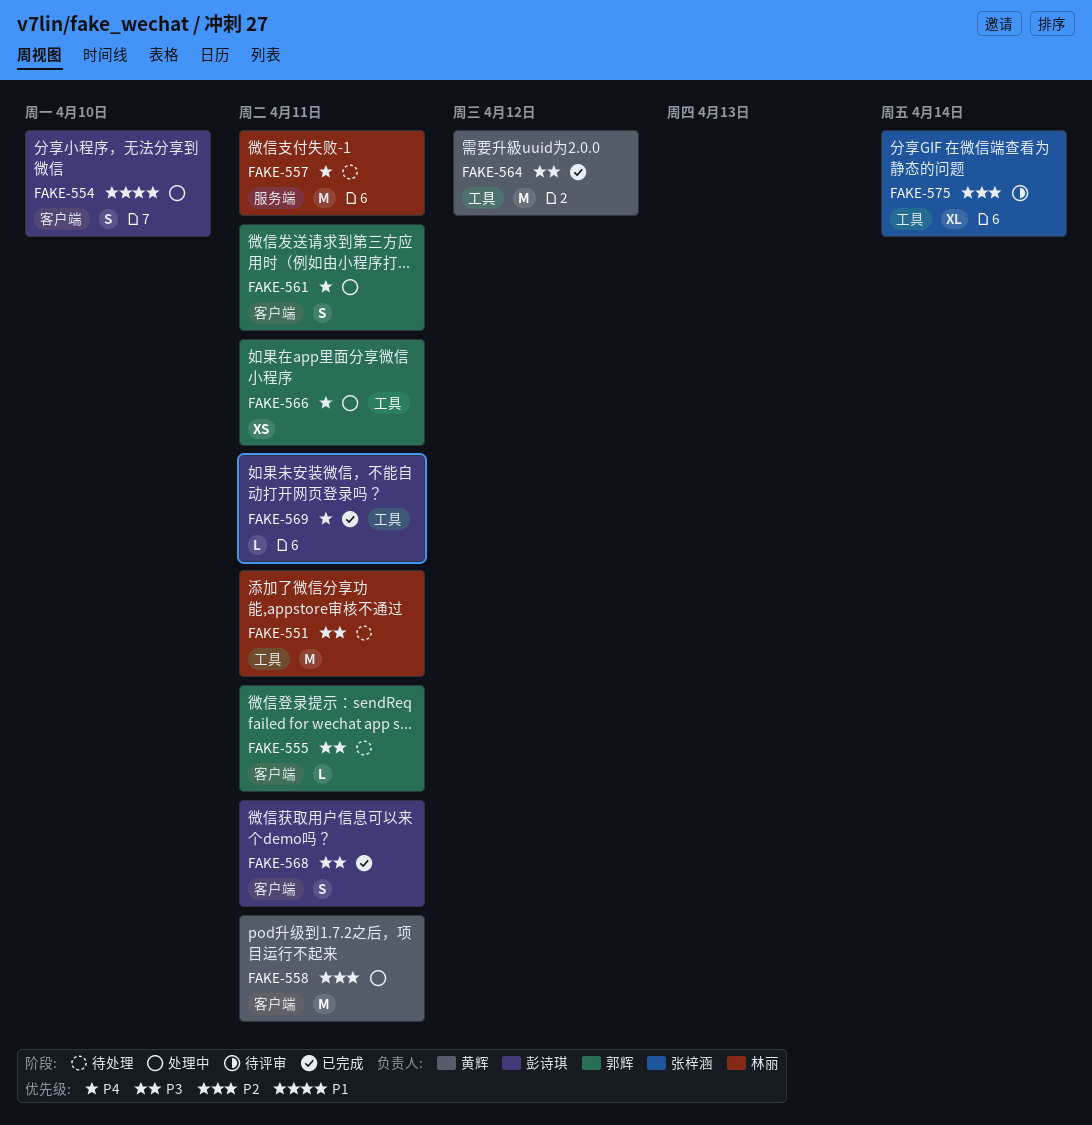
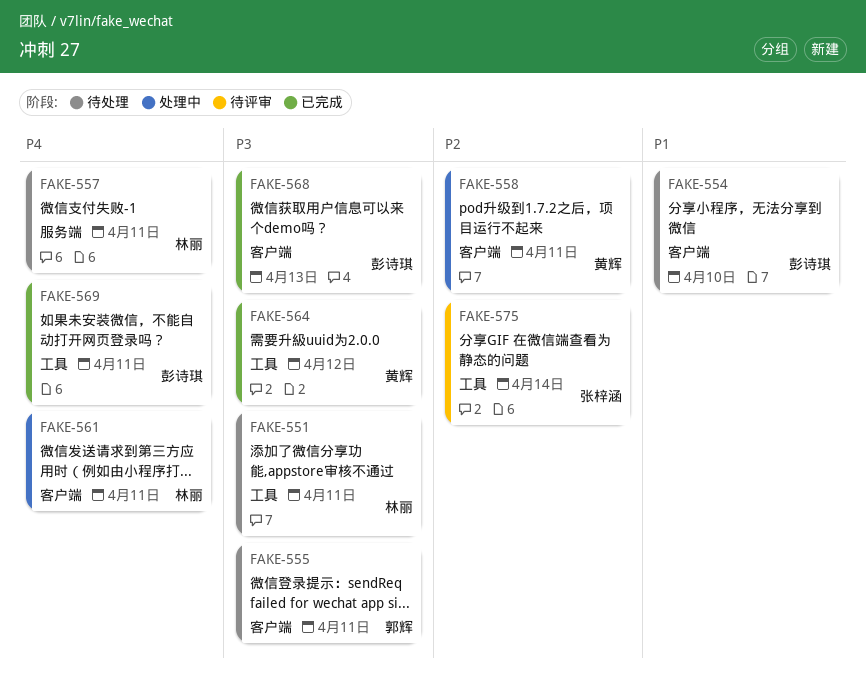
FAKE-554, status: 处理中 -> 待处理
FAKE-561, owner: 郭辉 -> 林丽
FAKE-566: present -> none
FAKE-568, due: Apr 11 -> Apr 13

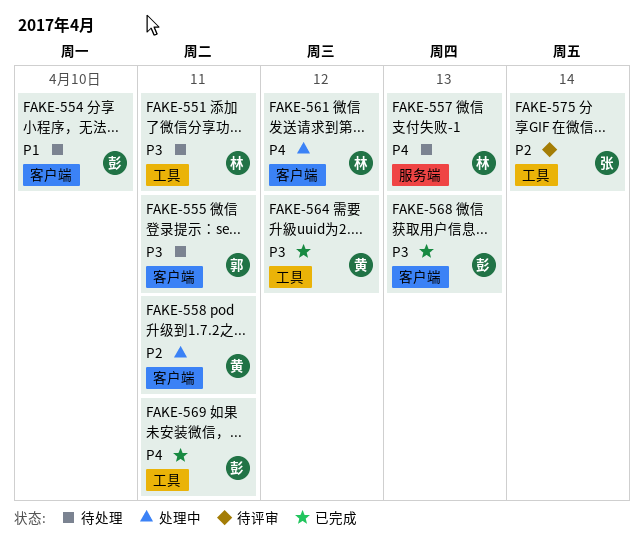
FAKE-557, due: Apr 11 -> Apr 13
FAKE-561, due: Apr 11 -> Apr 12

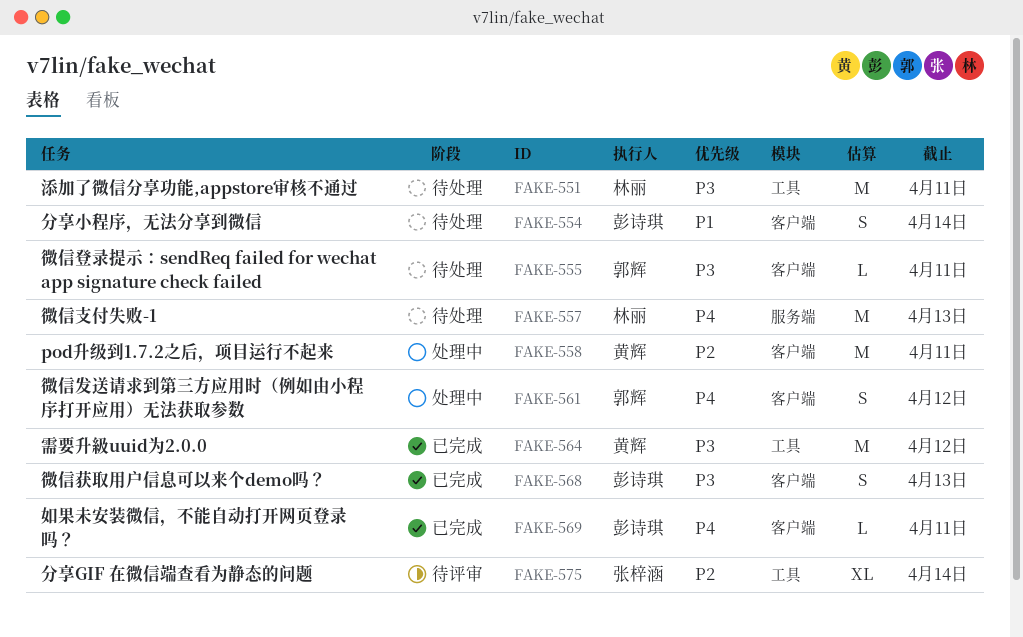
FAKE-554, due: Apr 10 -> Apr 14
FAKE-561, owner: 林丽 -> 郭辉
FAKE-569, label: 工具 -> 客户端

